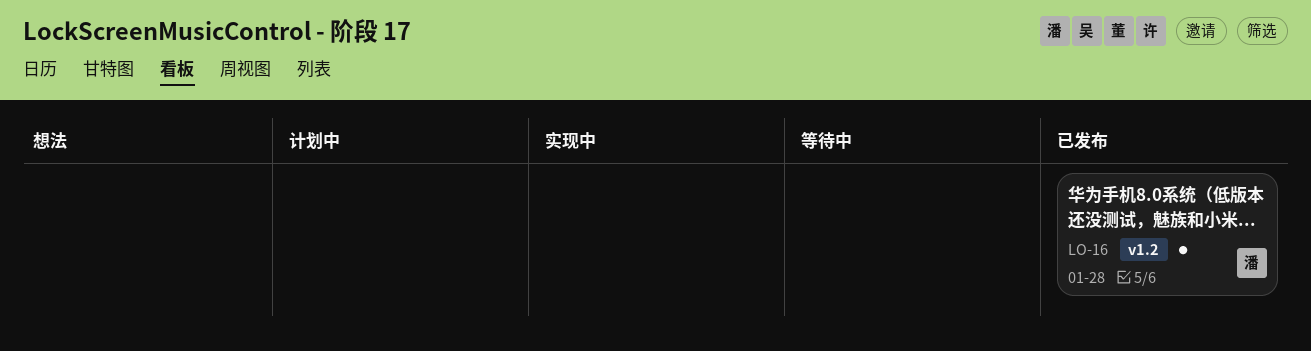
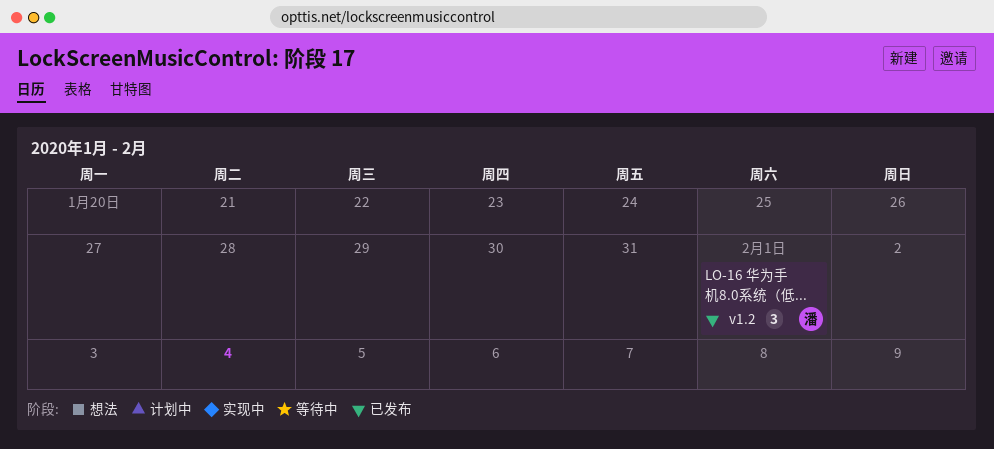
LO-16, estimate: 1 -> 3
LO-16, due: Jan 28 -> Feb 1

